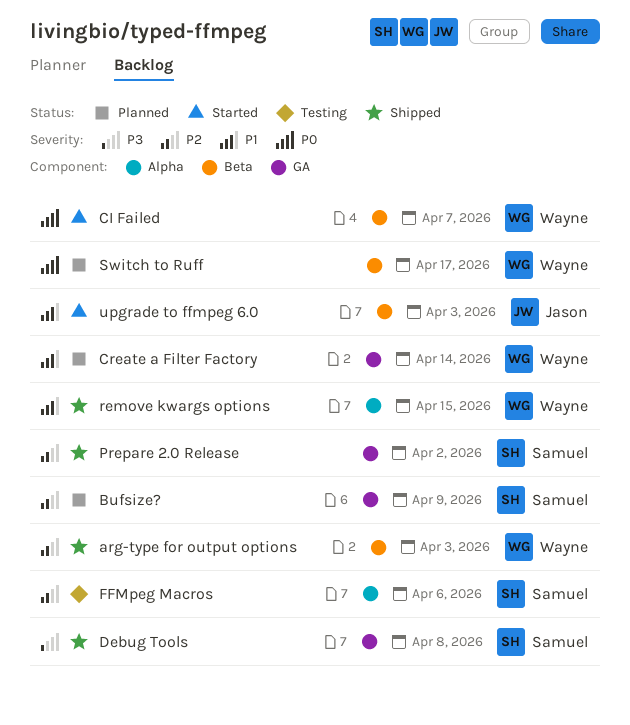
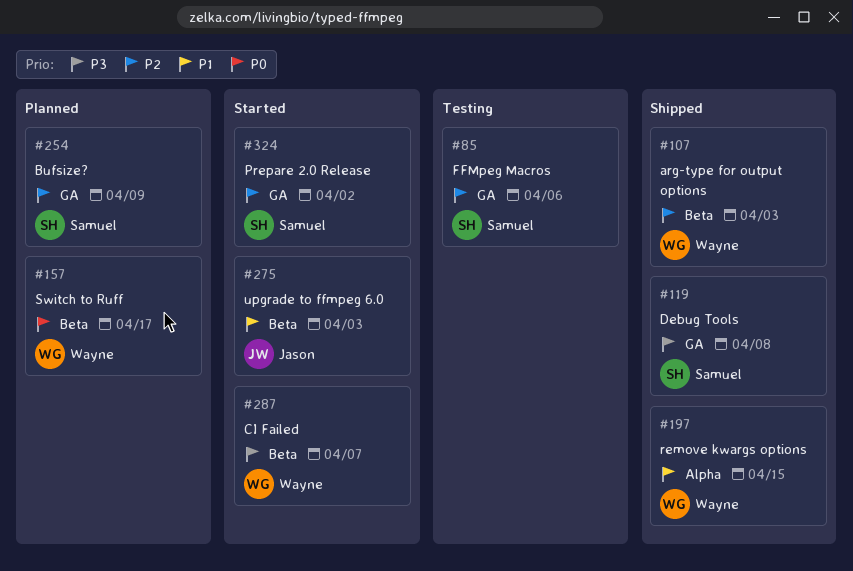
CI Failed, priority: P0 -> P3
Create a Filter Factory: present -> none
FFMpeg Macros, label: Alpha -> GA
Prepare 2.0 Release, status: Shipped -> Started

